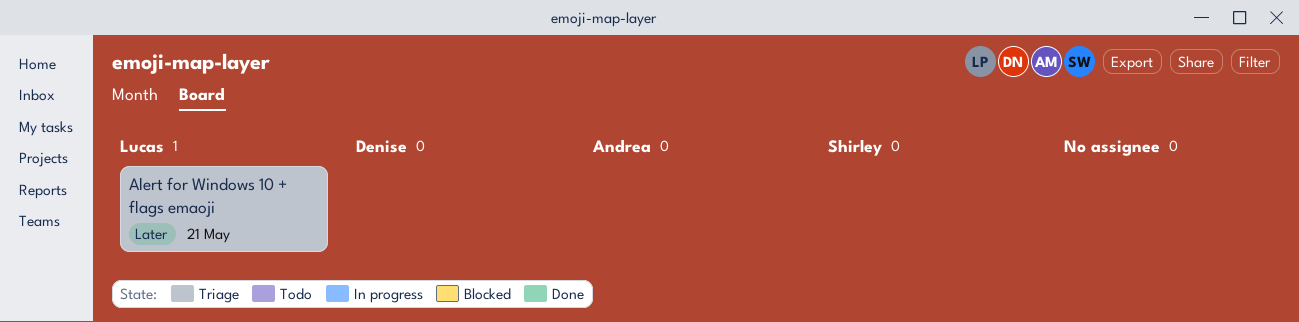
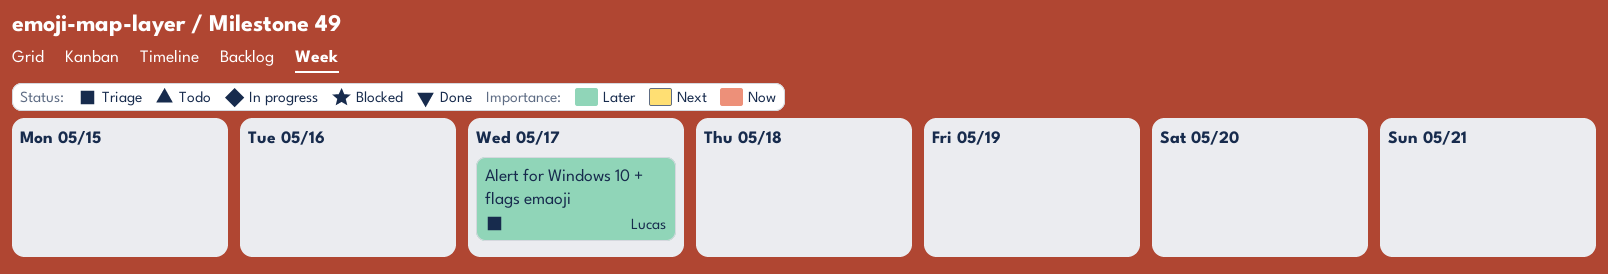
Alert for Windows 10 + flags emaoji, due: May 21 -> May 17

